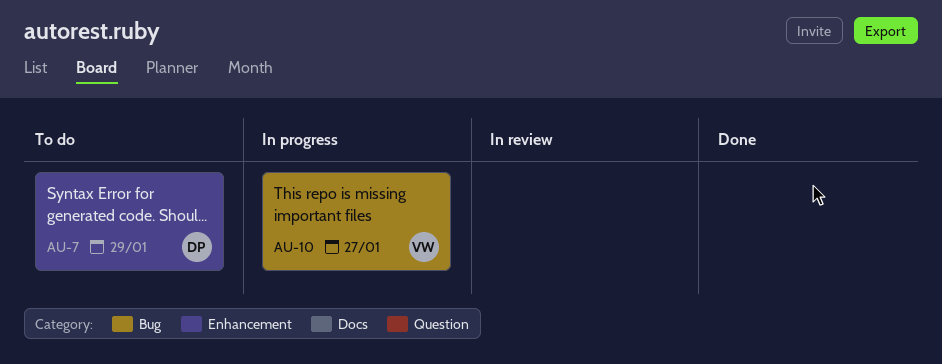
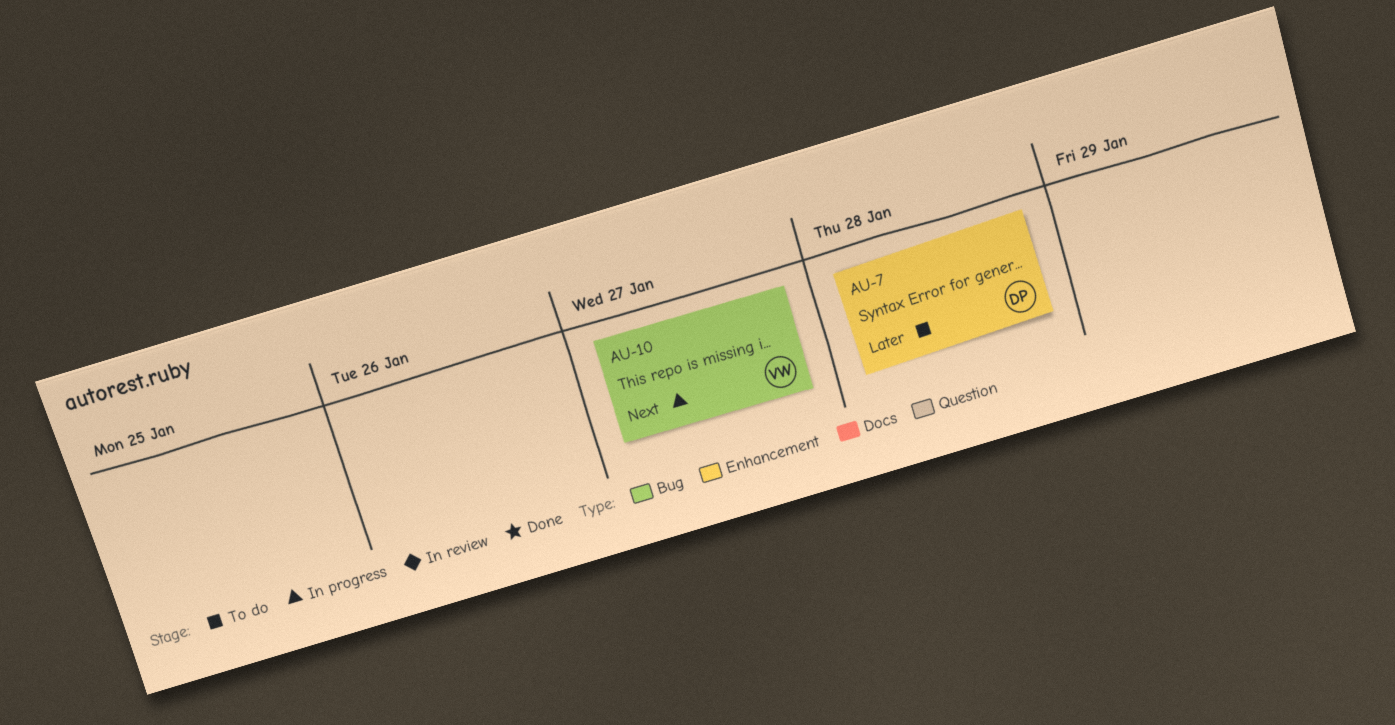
AU-7, due: Jan 29 -> Jan 28

